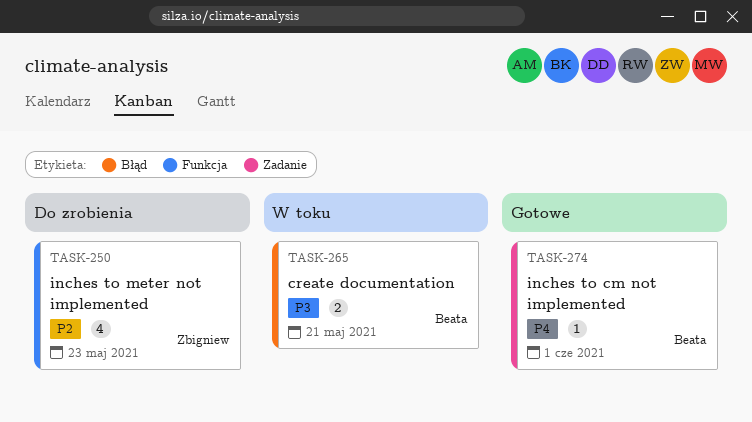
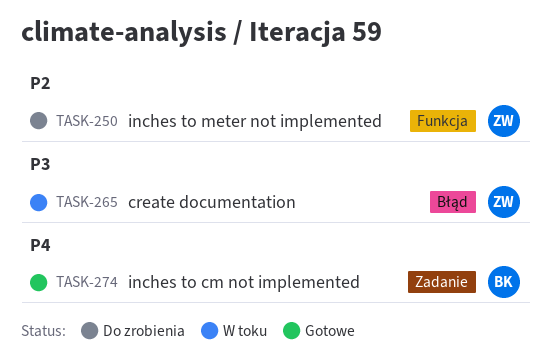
TASK-265, owner: Beata -> Zbigniew

